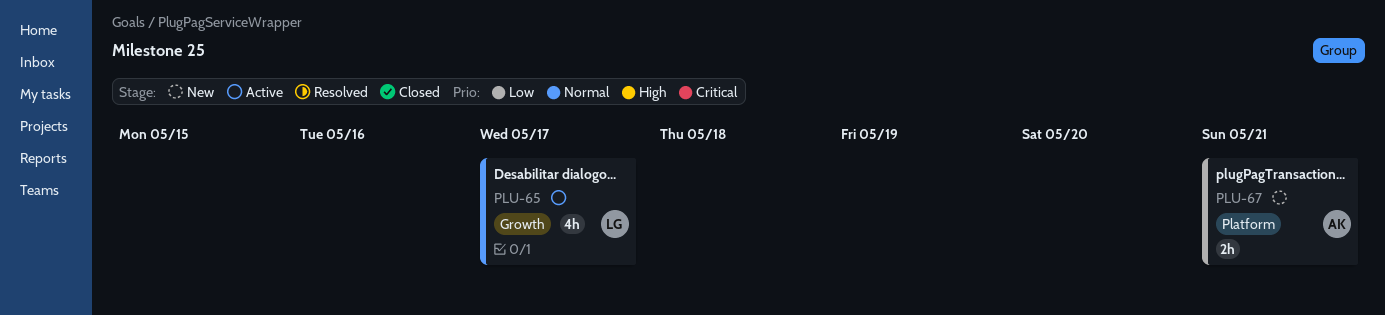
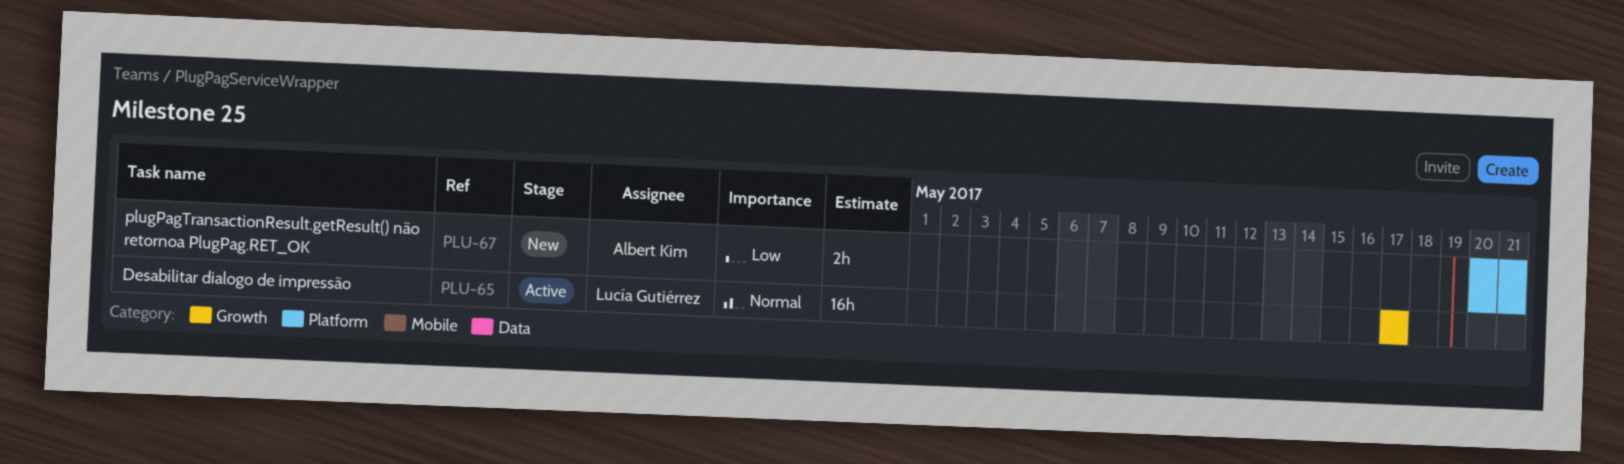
PLU-65, estimate: 4h -> 16h

